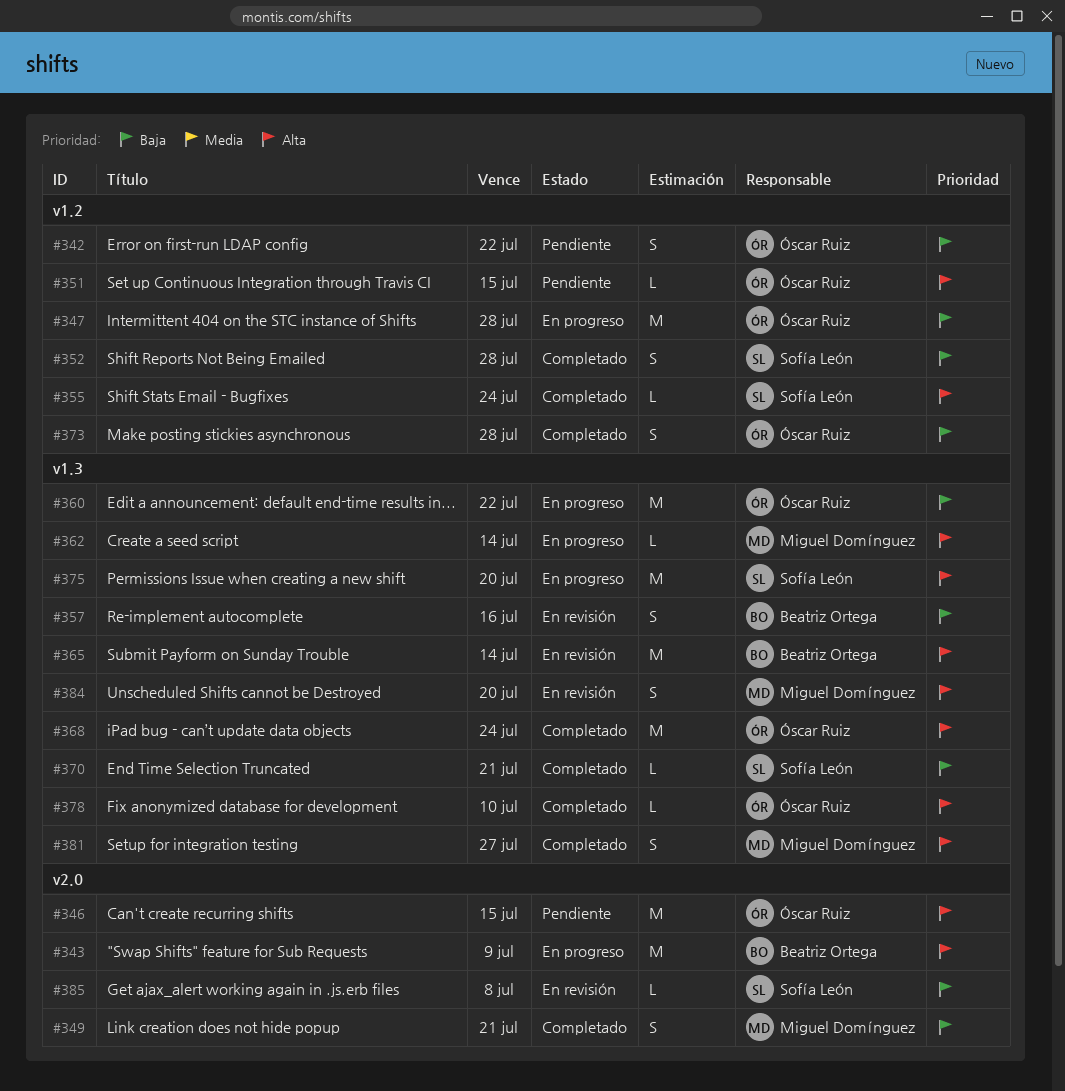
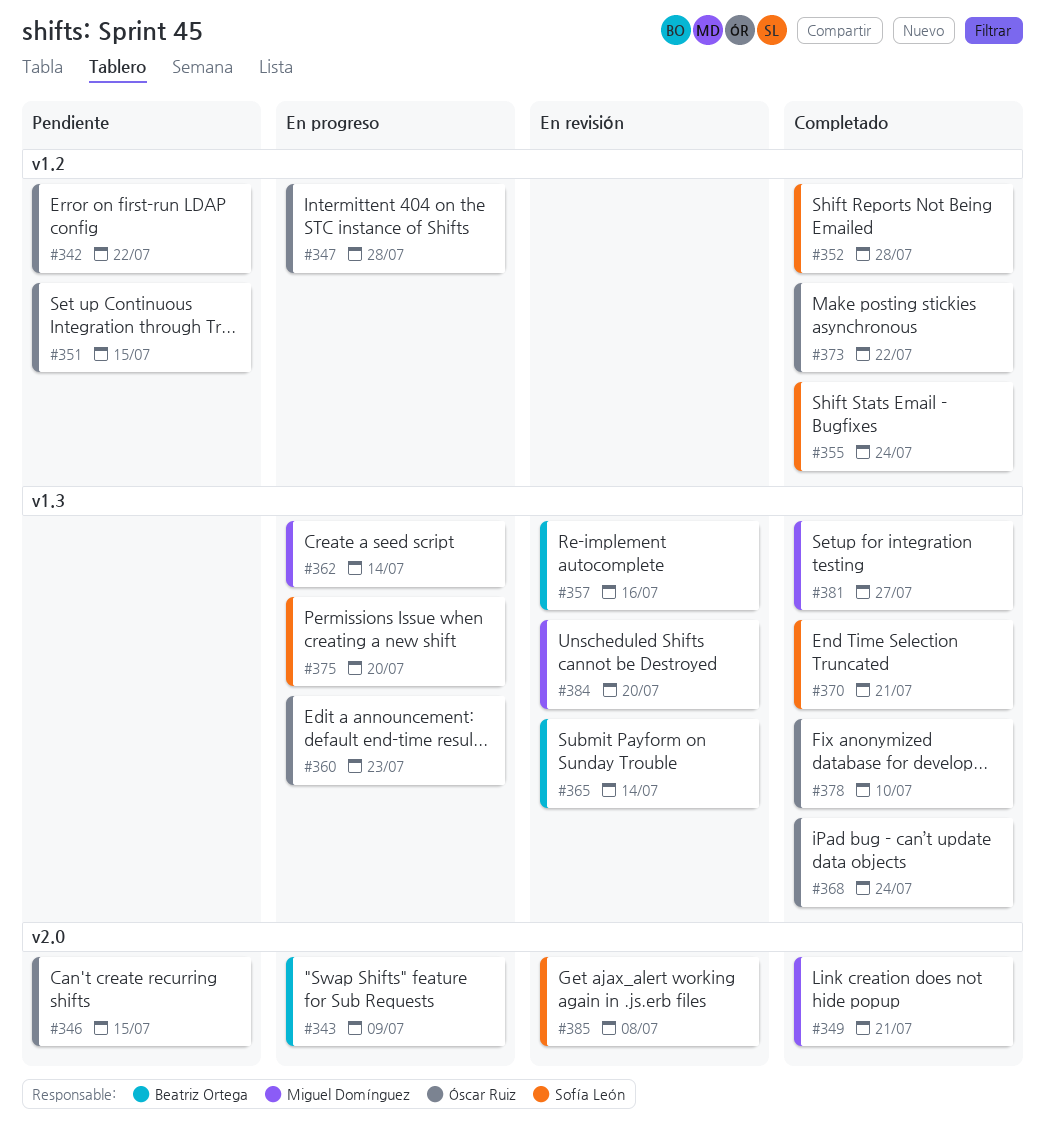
#360, due: Jul 22 -> Jul 23
#373, due: Jul 28 -> Jul 22

